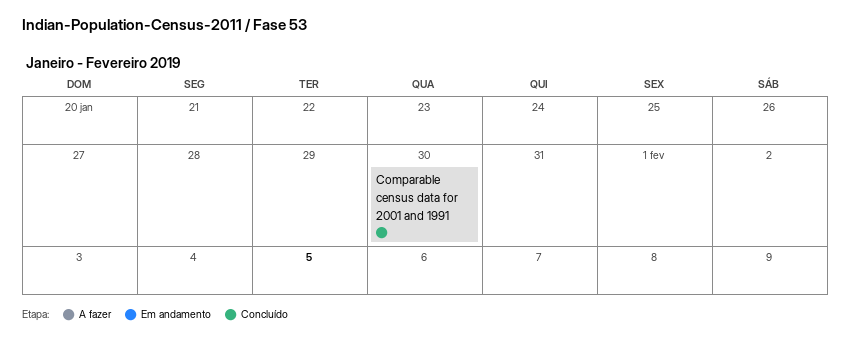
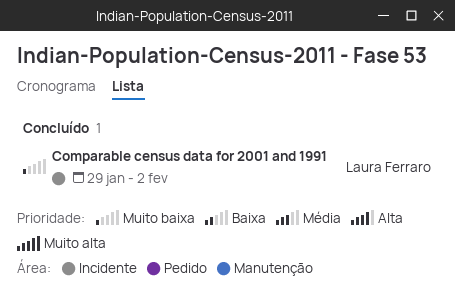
Comparable census data for 2001 and 1991, due: Jan 30 -> Feb 2

